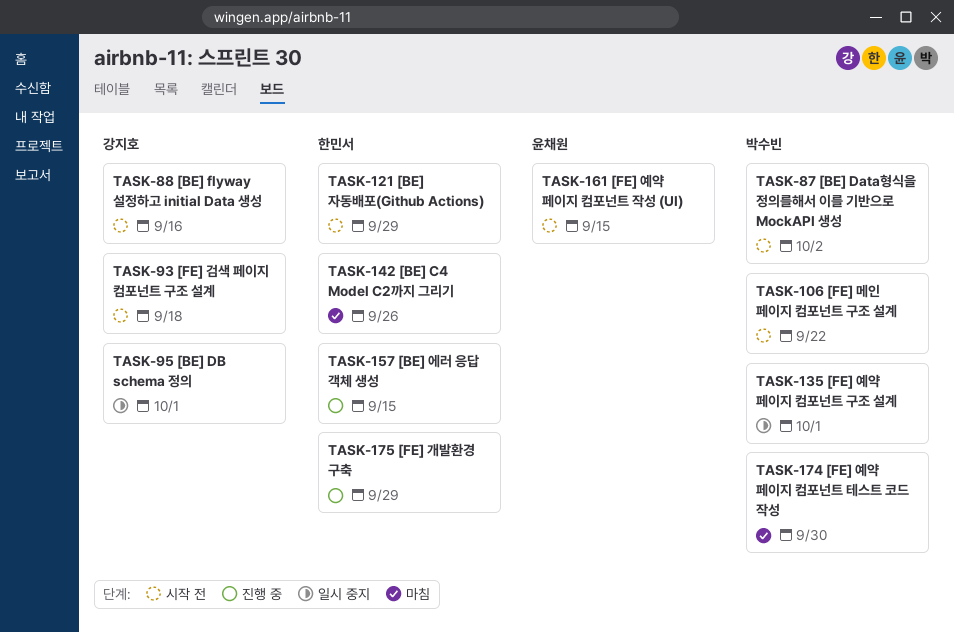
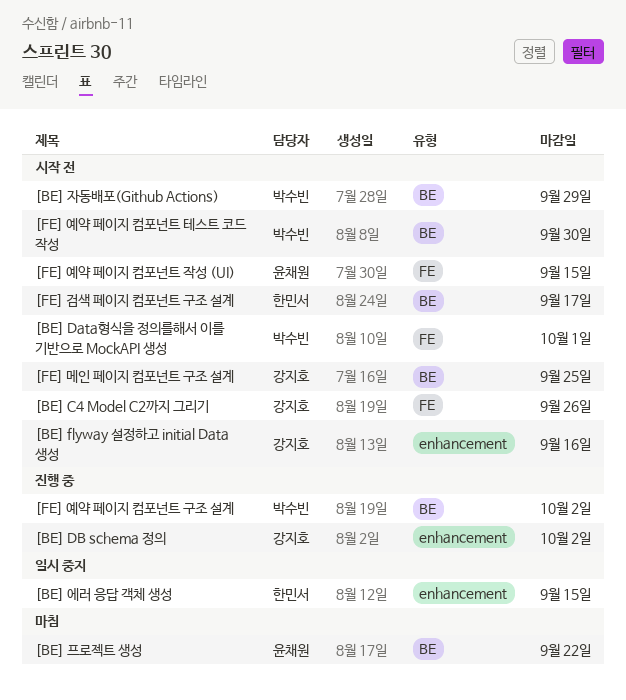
[BE] C4 Model C2까지 그리기, status: 마침 -> 시작 전
[BE] C4 Model C2까지 그리기, owner: 한민서 -> 강지호
[BE] Data형식을 정의를해서 이를 기반으로 MockAPI 생성, due: Oct 2 -> Oct 1
[BE] DB schema 정의, status: 일시 중지 -> 진행 중
[BE] DB schema 정의, due: Oct 1 -> Oct 2
[BE] 에러 응답 객체 생성, status: 진행 중 -> 일시 중지
[BE] 자동배포(Github Actions), owner: 한민서 -> 박수빈
[BE] 프로젝트 생성: none -> present
[FE] 개발환경 구축: present -> none
[FE] 검색 페이지 컴포넌트 구조 설계, owner: 강지호 -> 한민서
[FE] 검색 페이지 컴포넌트 구조 설계, due: Sep 18 -> Sep 17
[FE] 메인 페이지 컴포넌트 구조 설계, owner: 박수빈 -> 강지호
[FE] 메인 페이지 컴포넌트 구조 설계, due: Sep 22 -> Sep 25
[FE] 예약 페이지 컴포넌트 구조 설계, status: 일시 중지 -> 진행 중
[FE] 예약 페이지 컴포넌트 구조 설계, due: Oct 1 -> Oct 2
[FE] 예약 페이지 컴포넌트 테스트 코드 작성, status: 마침 -> 시작 전

